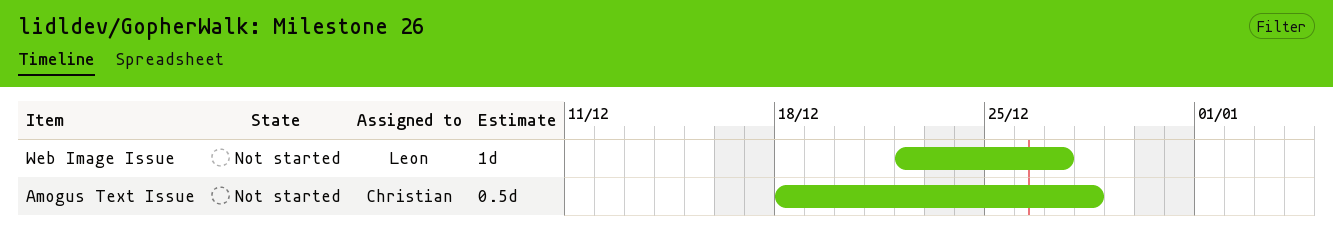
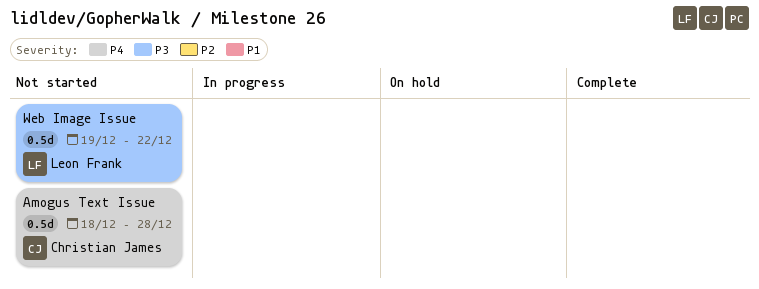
Web Image Issue, estimate: 1d -> 0.5d
Web Image Issue, start: Dec 22 -> Dec 19
Web Image Issue, due: Dec 27 -> Dec 22

